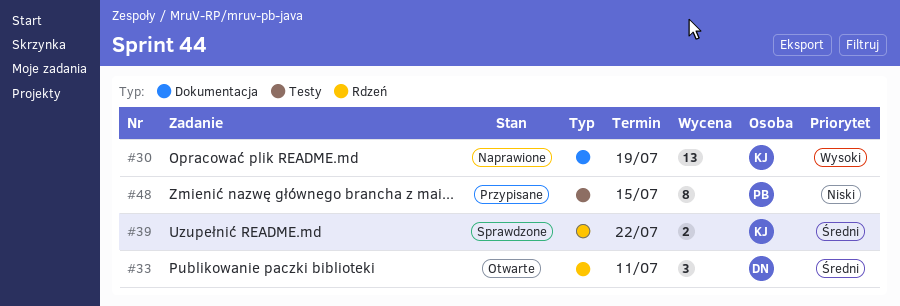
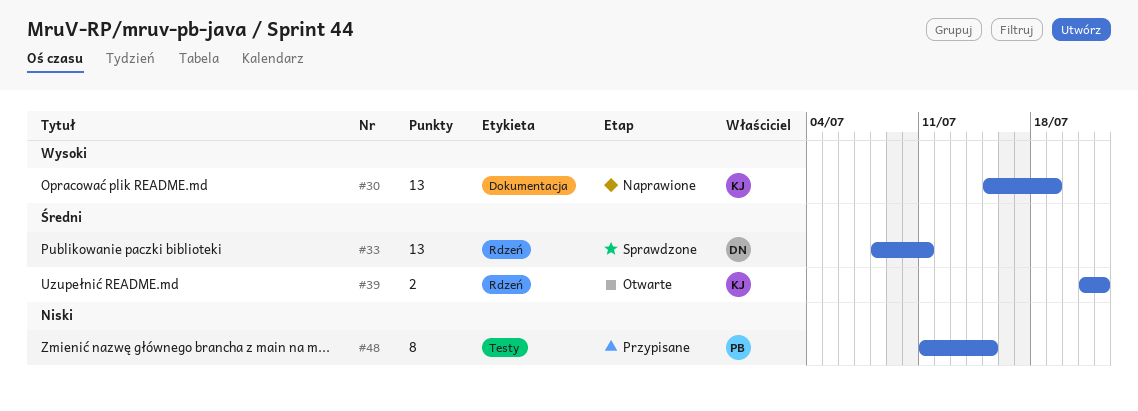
#33, status: Otwarte -> Sprawdzone
#33, estimate: 3 -> 13
#39, status: Sprawdzone -> Otwarte

